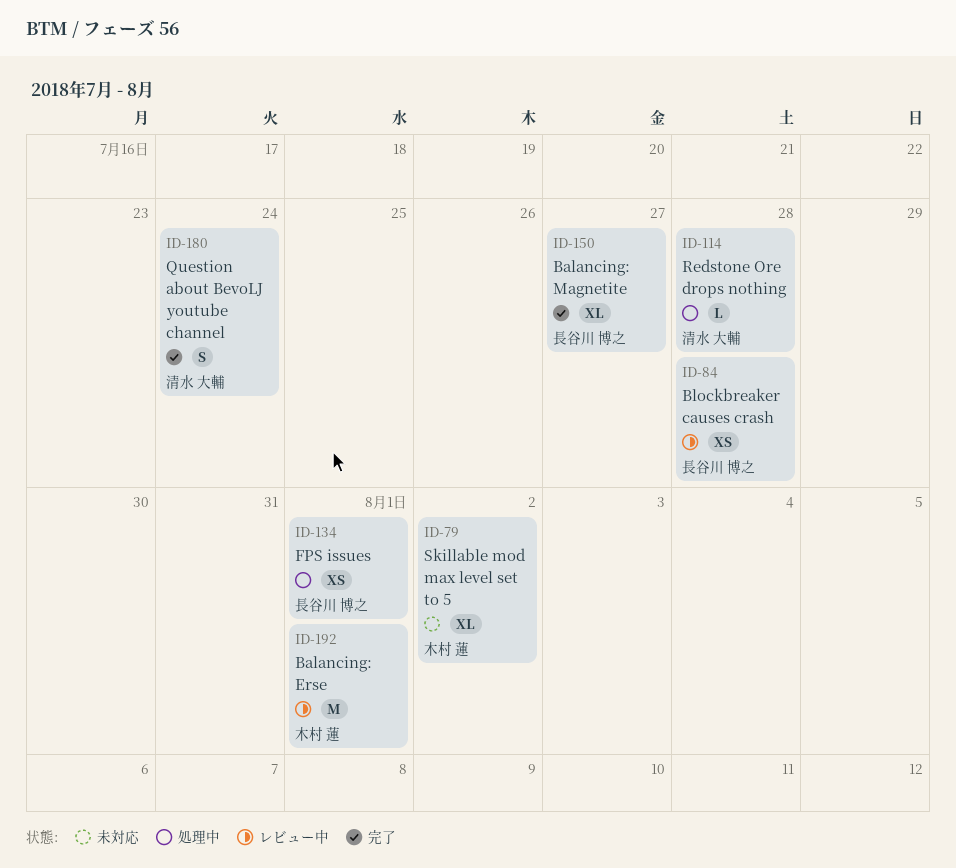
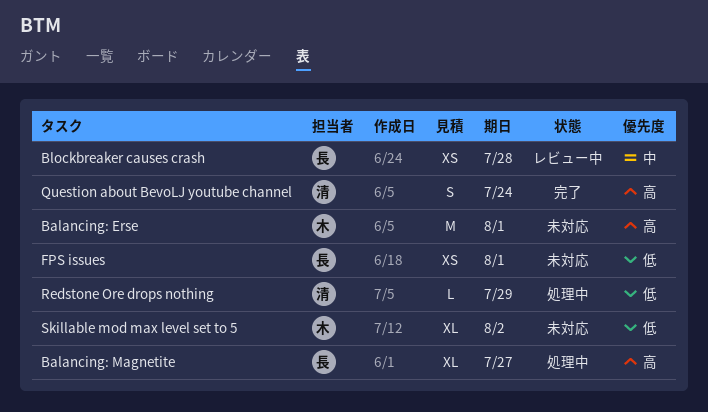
Balancing: Erse, status: レビュー中 -> 未対応
Balancing: Magnetite, status: 完了 -> 処理中
FPS issues, status: 処理中 -> 未対応
Redstone Ore drops nothing, due: Jul 28 -> Jul 29

